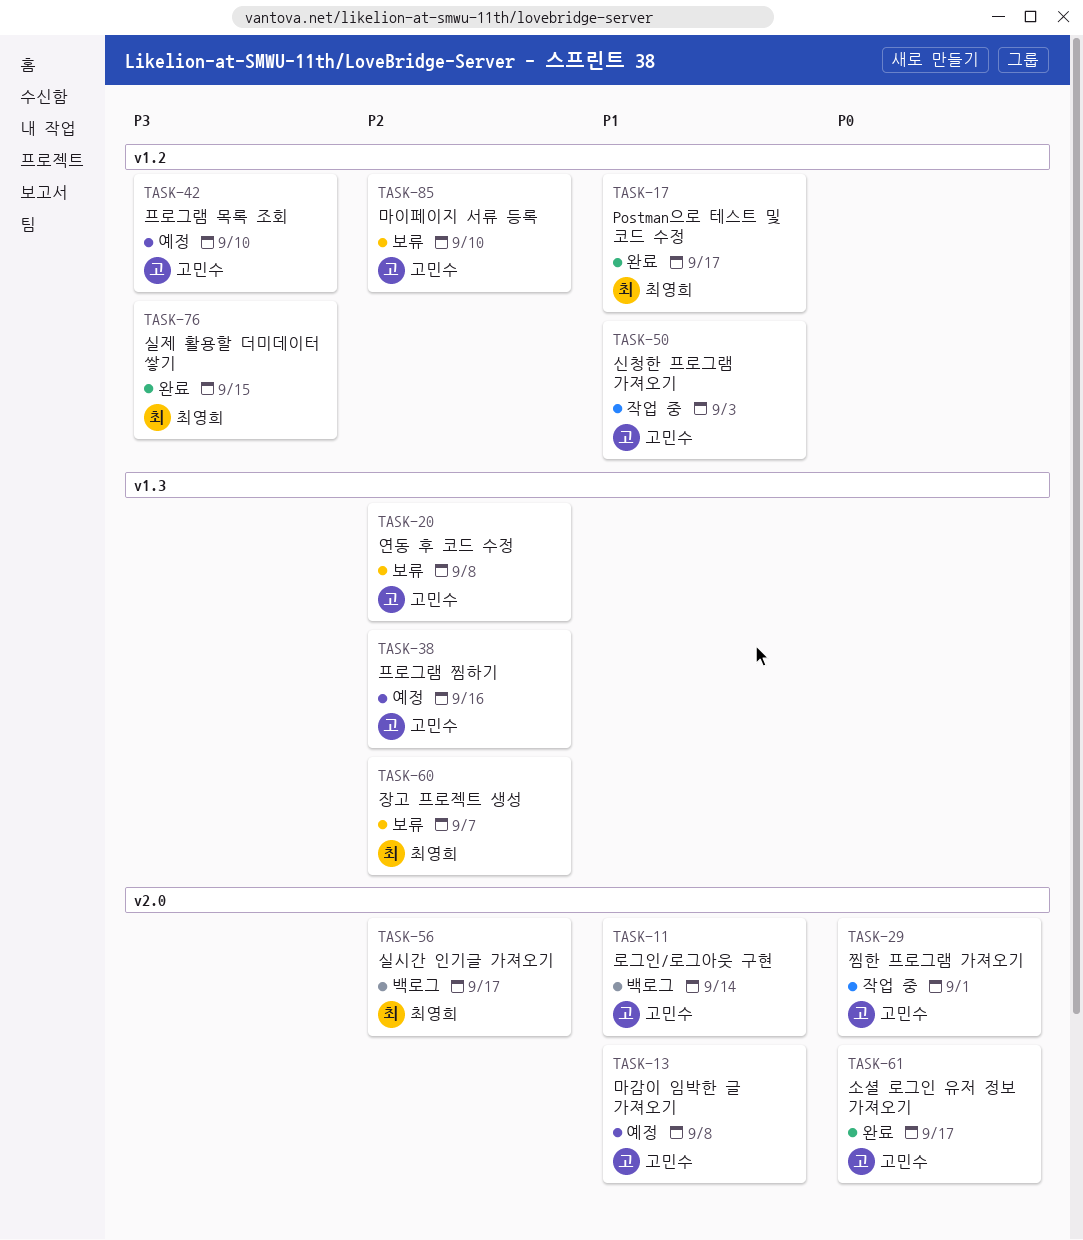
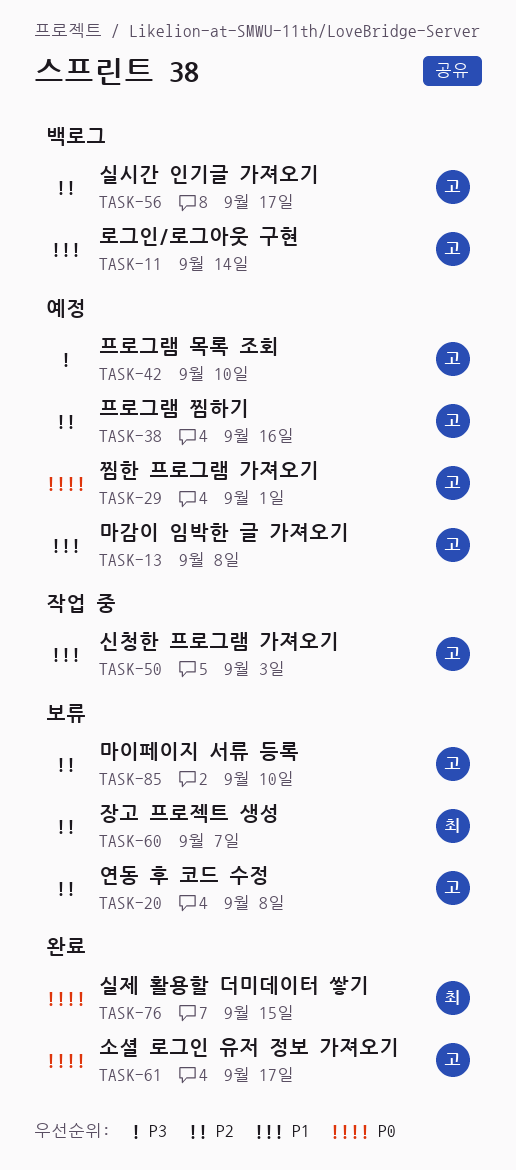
TASK-17: present -> none
TASK-29, status: 작업 중 -> 예정
TASK-56, owner: 최영희 -> 고민수
TASK-76, priority: P3 -> P0

